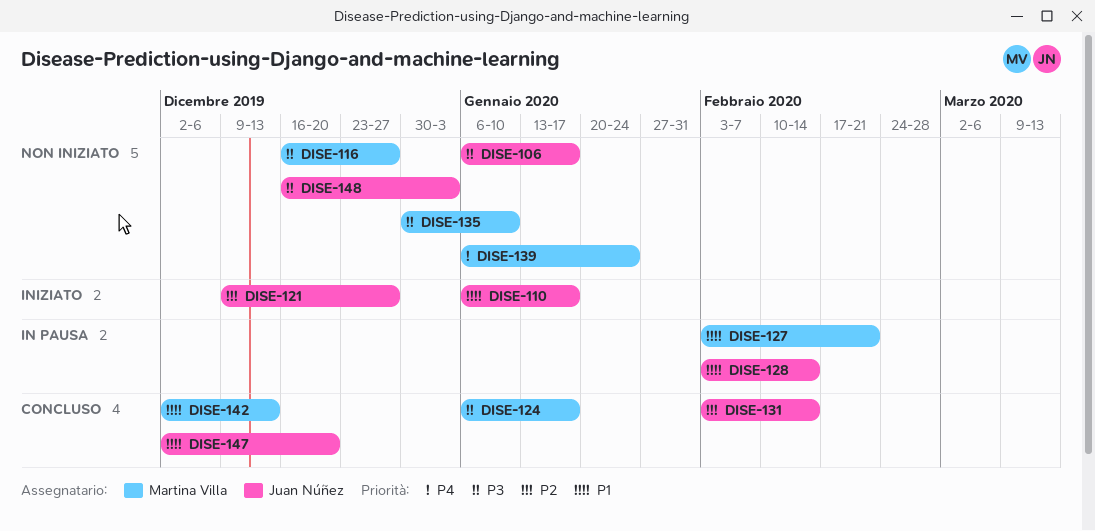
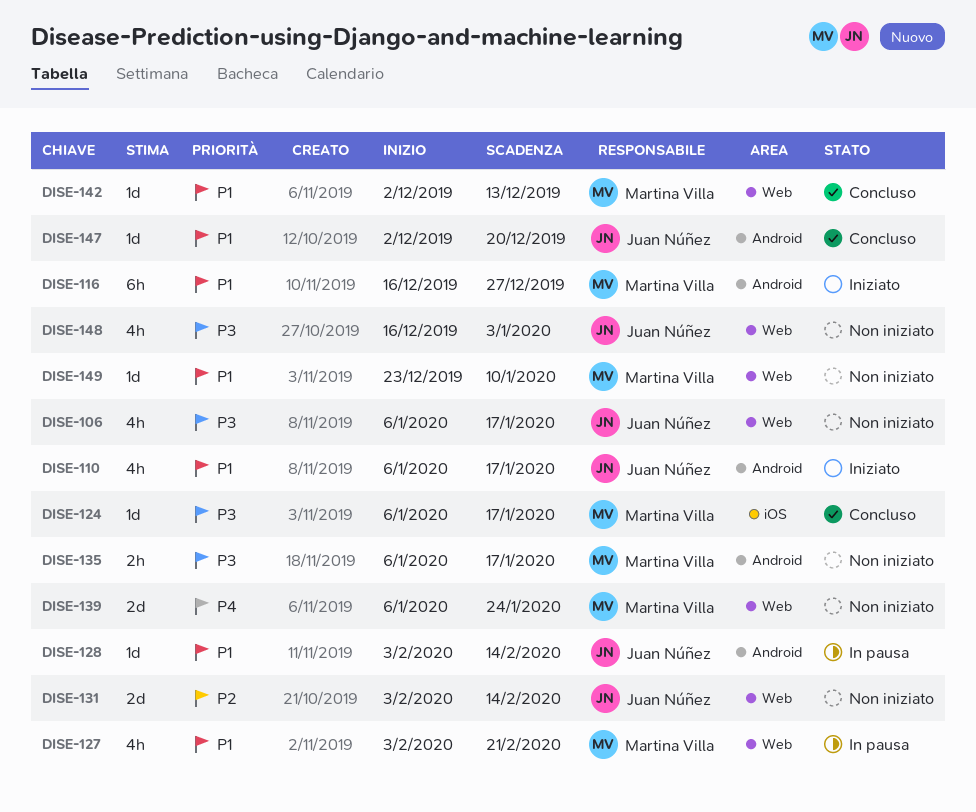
DISE-116, status: Non iniziato -> Iniziato
DISE-116, priority: P3 -> P1
DISE-121: present -> none
DISE-131, status: Concluso -> Non iniziato
DISE-135, start: Dec 30 -> Jan 6
DISE-135, due: Jan 10 -> Jan 17
DISE-149: none -> present

